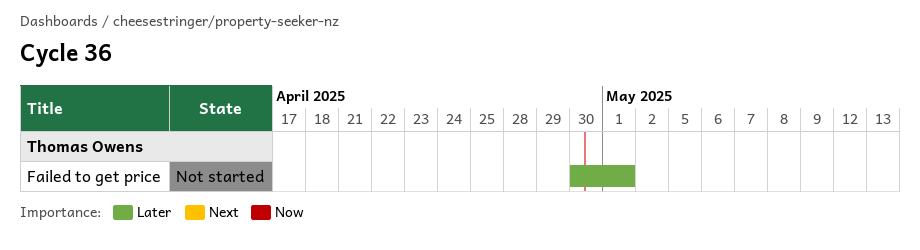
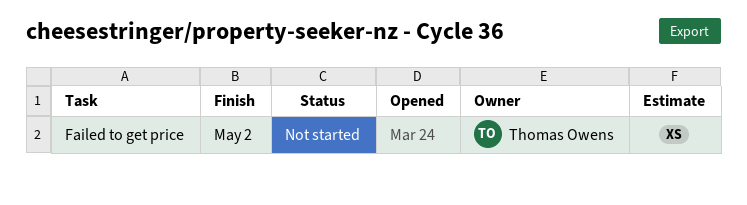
Failed to get price, due: May 1 -> May 2

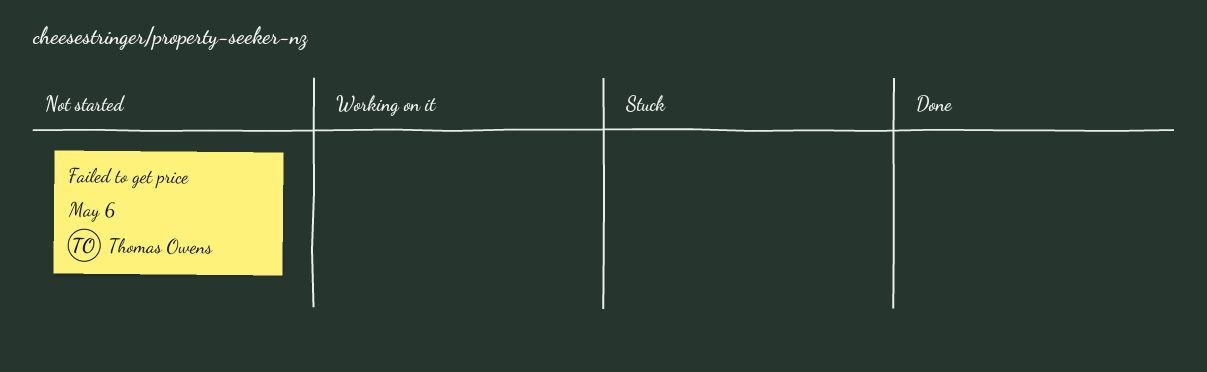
Failed to get price, due: May 2 -> May 6

